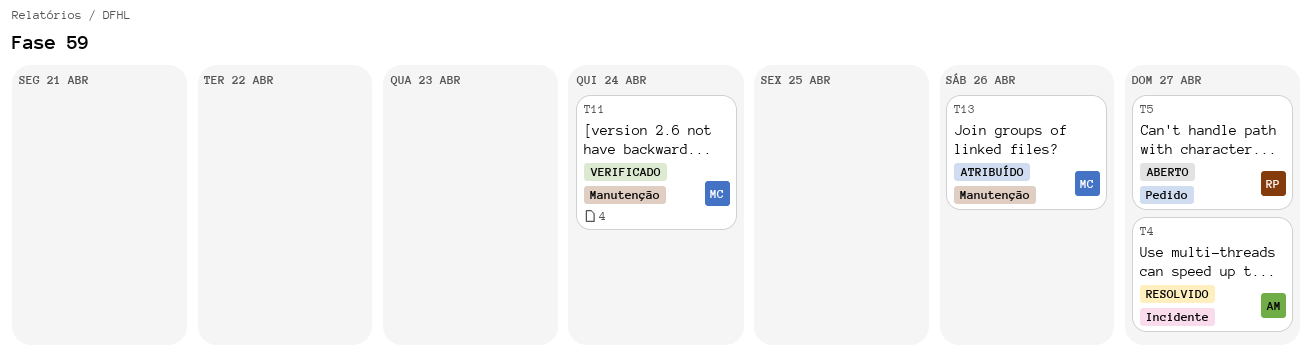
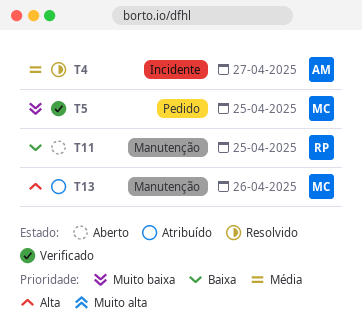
T5, status: Aberto -> Verificado
T5, owner: RP -> MC
T5, due: Apr 27 -> Apr 25
T11, status: Verificado -> Aberto
T11, owner: MC -> RP
T11, due: Apr 24 -> Apr 25

